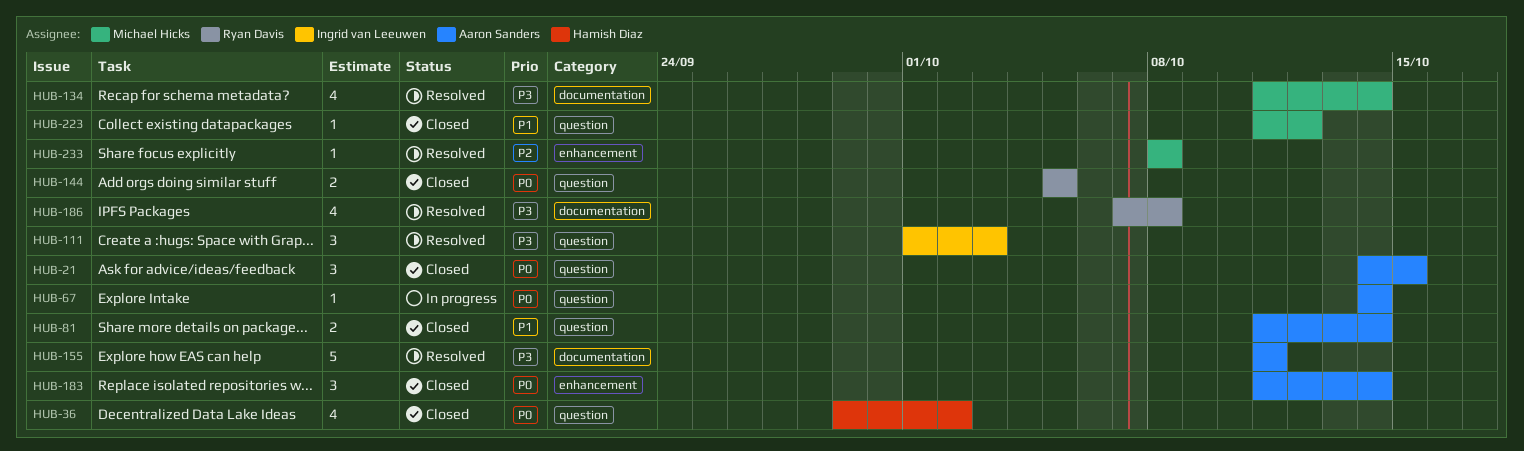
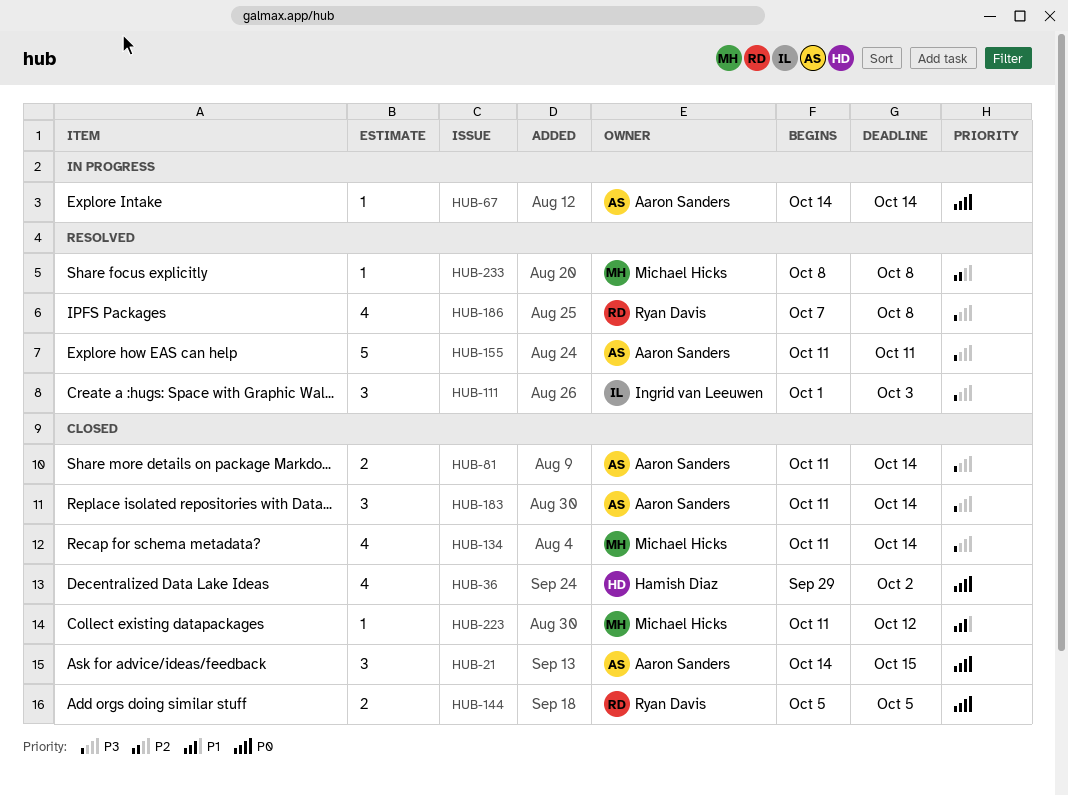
HUB-81, priority: P1 -> P3
HUB-134, status: Resolved -> Closed
HUB-183, priority: P0 -> P3

